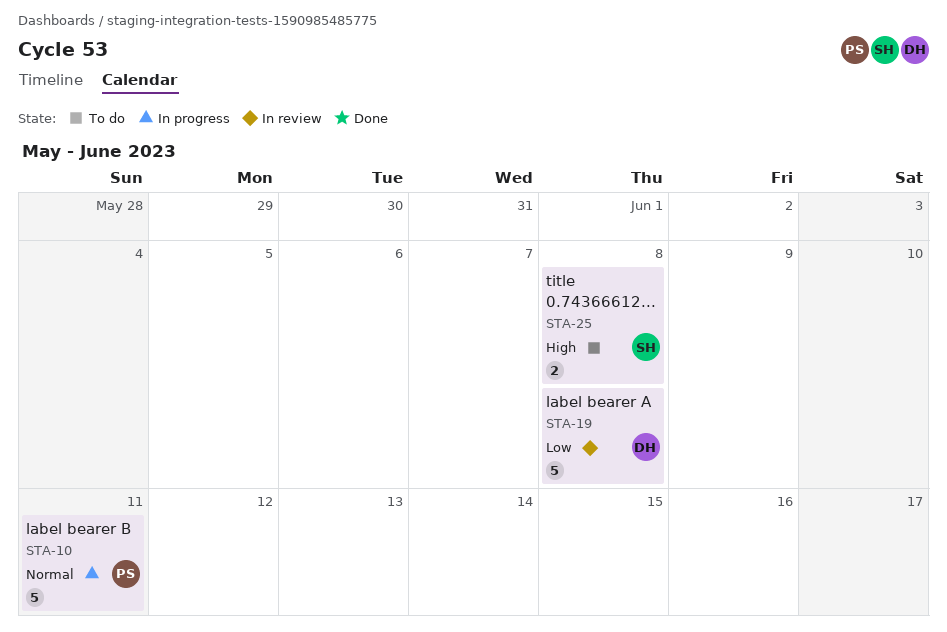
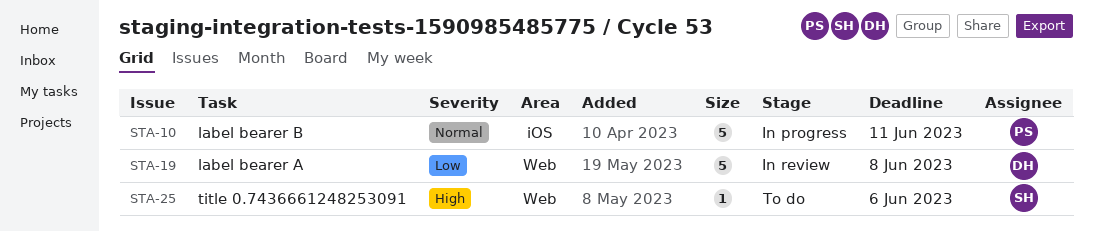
STA-25, estimate: 2 -> 1
STA-25, due: Jun 8 -> Jun 6

